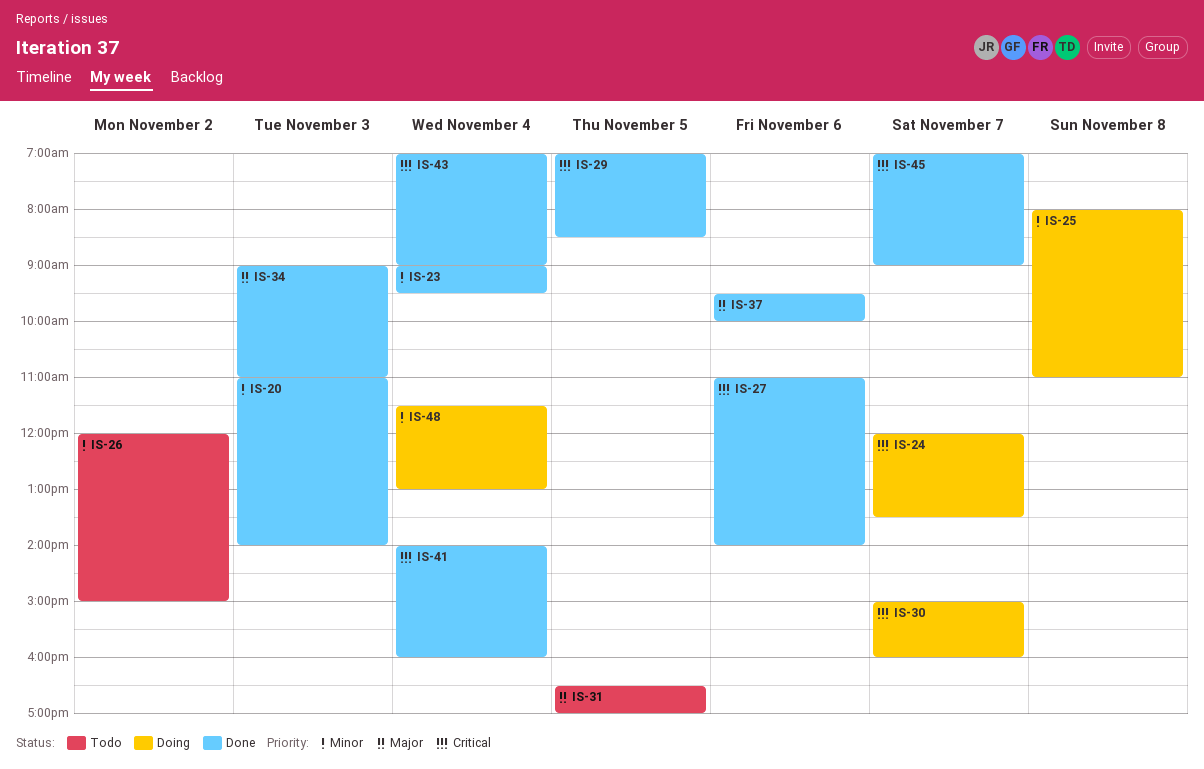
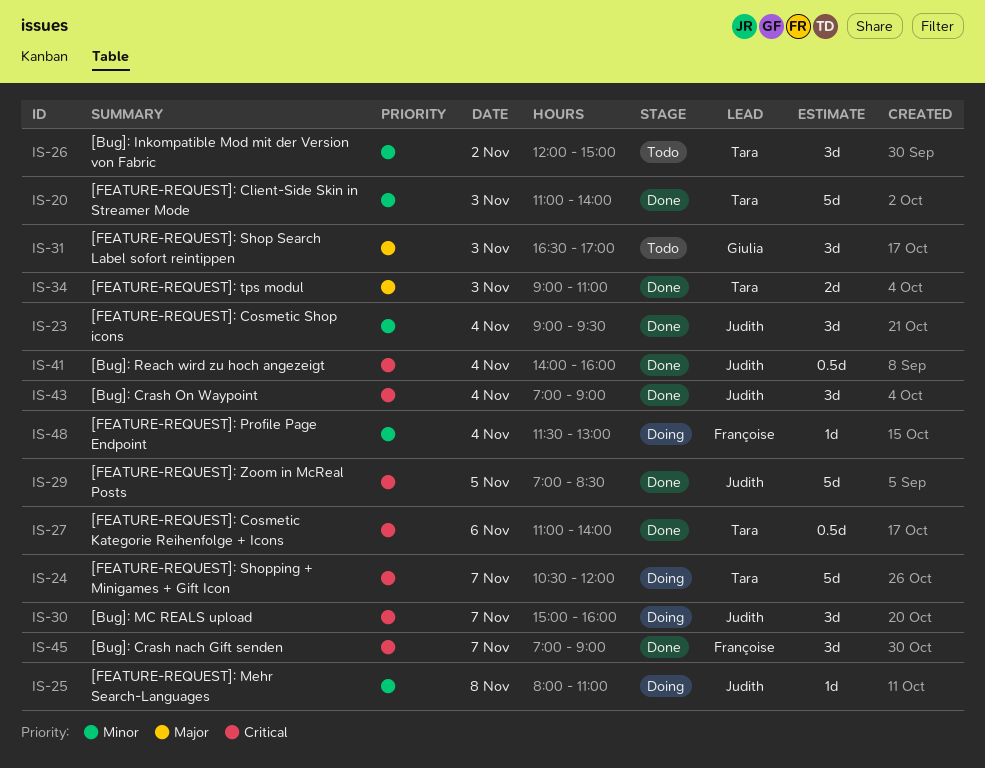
IS-24, begins: 12:00 -> 10:30
IS-24, ends: 13:30 -> 12:00
IS-31, day: Nov 5 -> Nov 3
IS-37: present -> none

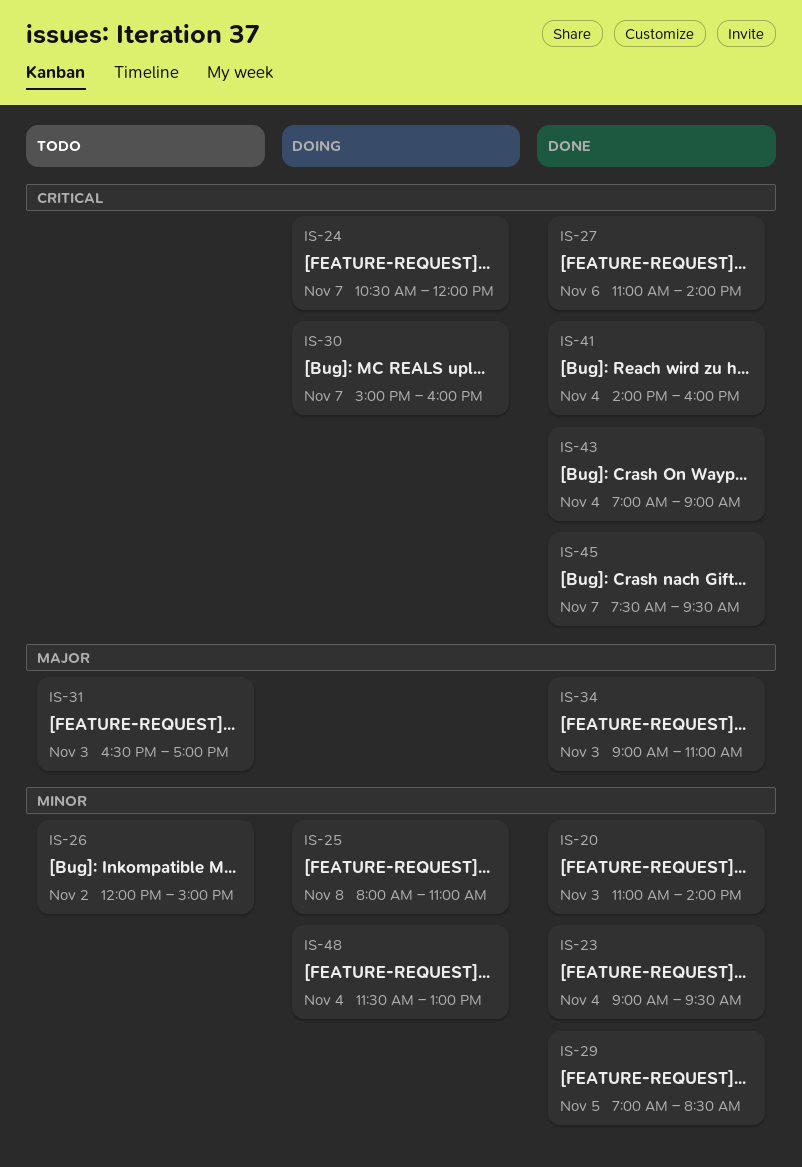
IS-29, priority: Critical -> Minor
IS-45, begins: 07:00 -> 07:30
IS-45, ends: 09:00 -> 09:30

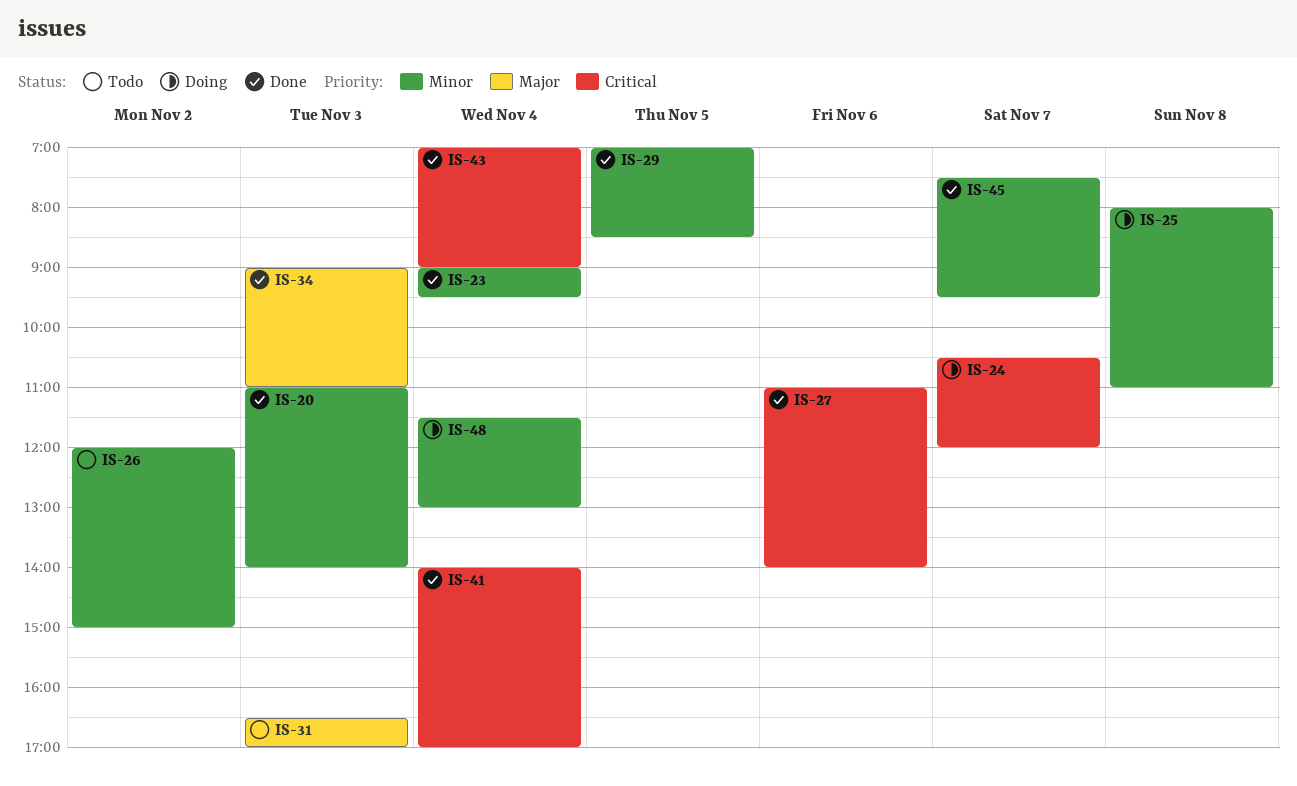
IS-30: present -> none
IS-41, ends: 16:00 -> 17:00
IS-45, priority: Critical -> Minor

